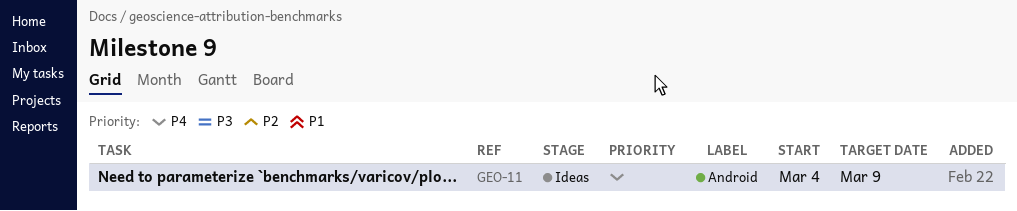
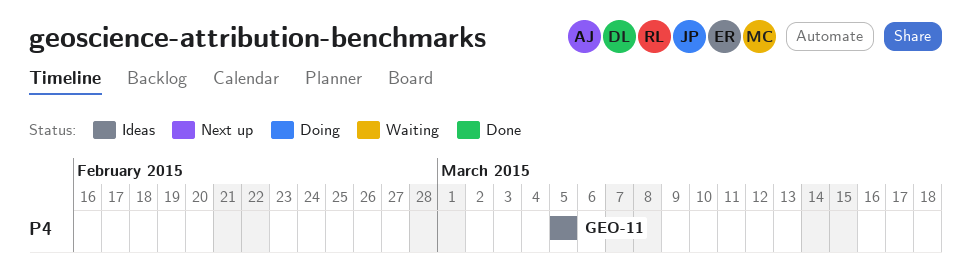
GEO-11, start: Mar 4 -> Mar 5
GEO-11, due: Mar 9 -> Mar 5

